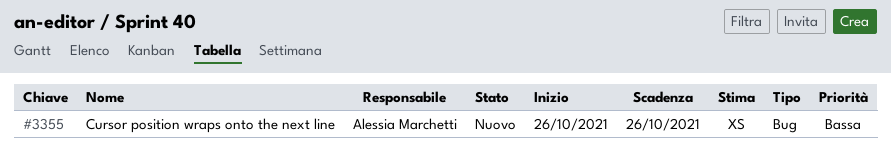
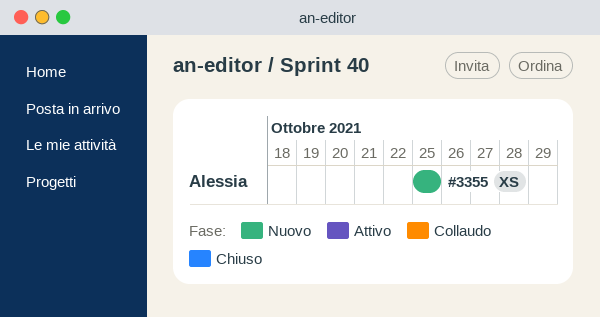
#3355, start: Oct 26 -> Oct 25
#3355, due: Oct 26 -> Oct 25

